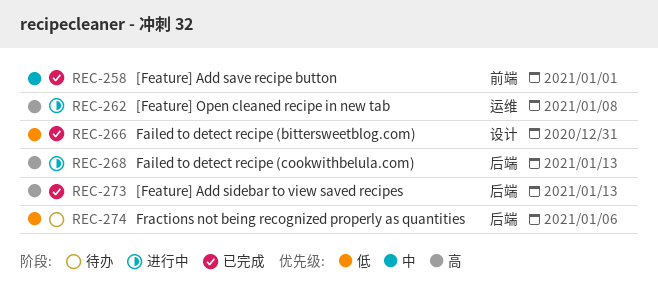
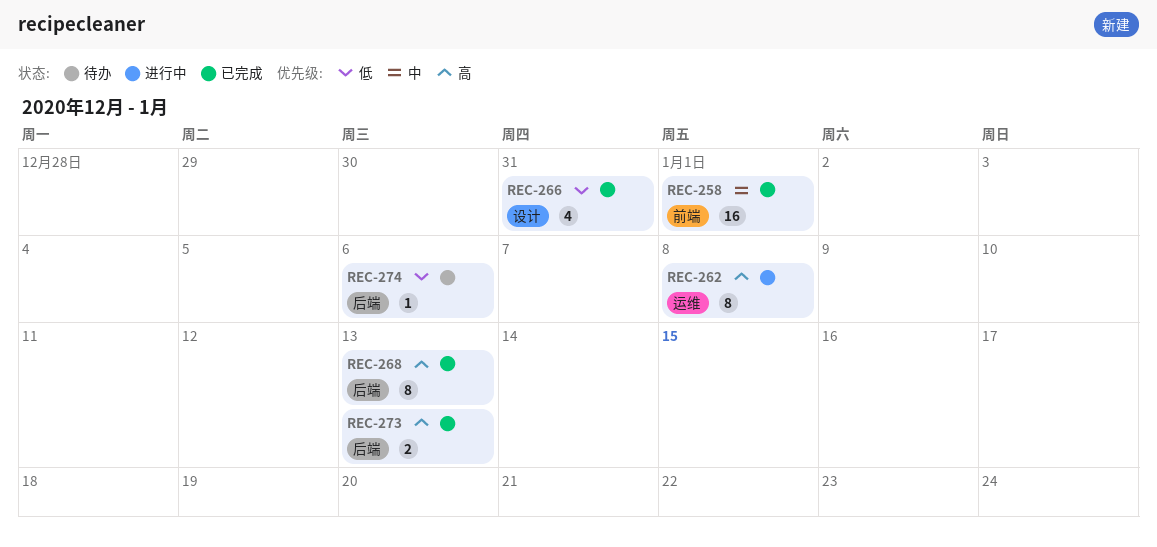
REC-268, status: 进行中 -> 已完成

